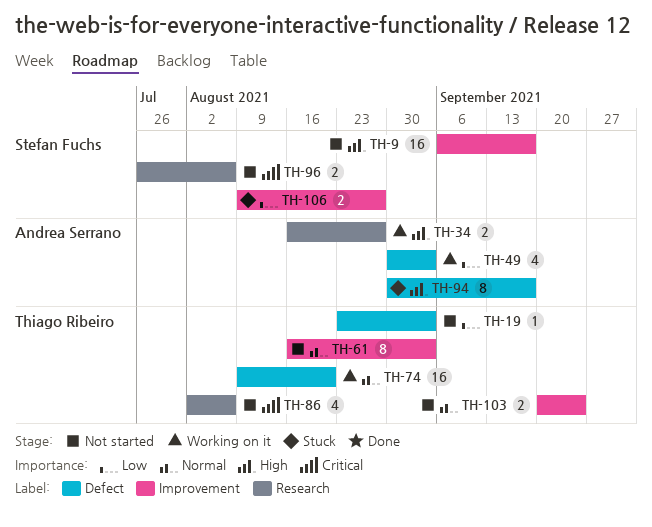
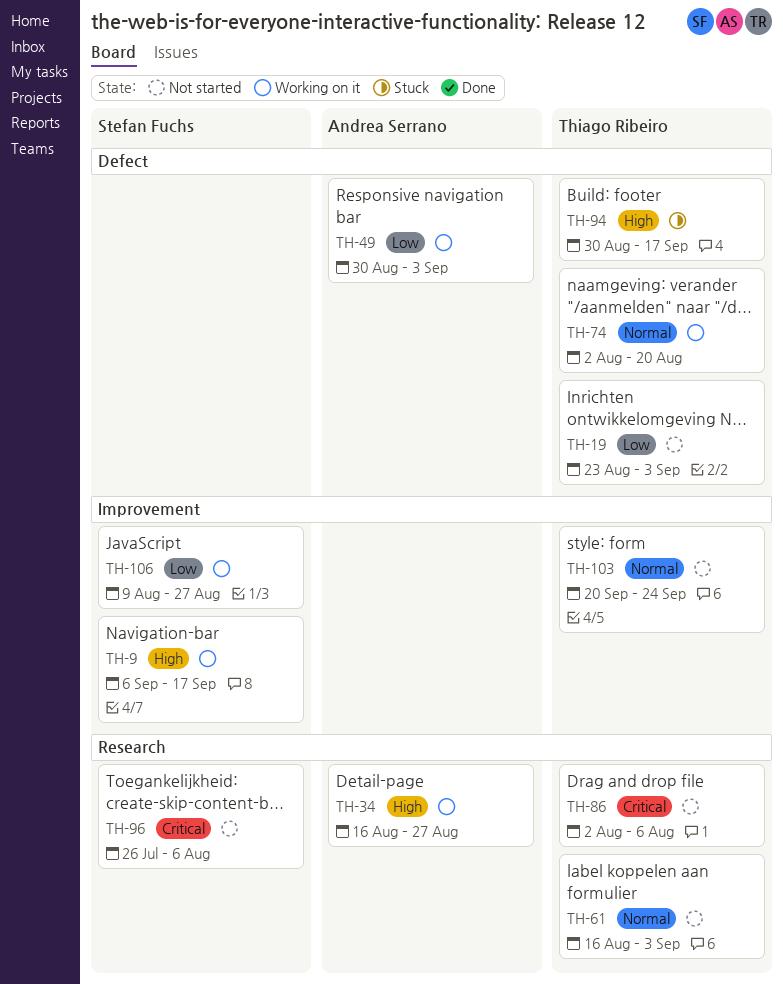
TH-9, status: Not started -> Working on it
TH-61, label: Improvement -> Research
TH-74, start: Aug 9 -> Aug 2
TH-94, owner: Andrea Serrano -> Thiago Ribeiro
TH-106, status: Stuck -> Working on it

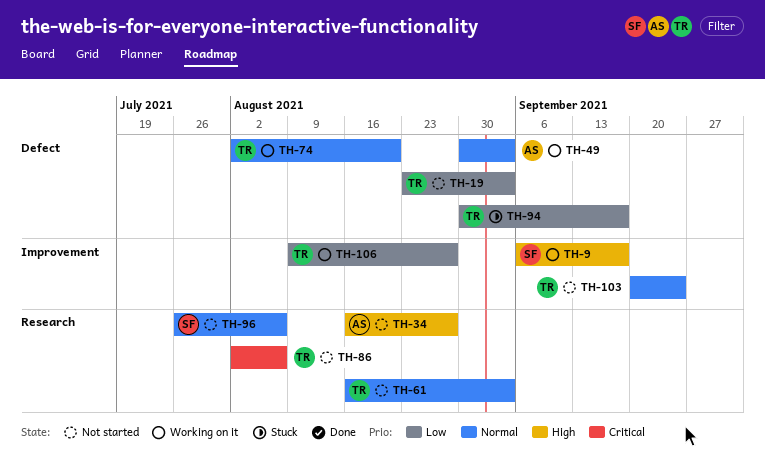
TH-34, status: Working on it -> Not started
TH-49, priority: Low -> Normal
TH-94, priority: High -> Low
TH-96, priority: Critical -> Normal
TH-106, owner: Stefan Fuchs -> Thiago Ribeiro

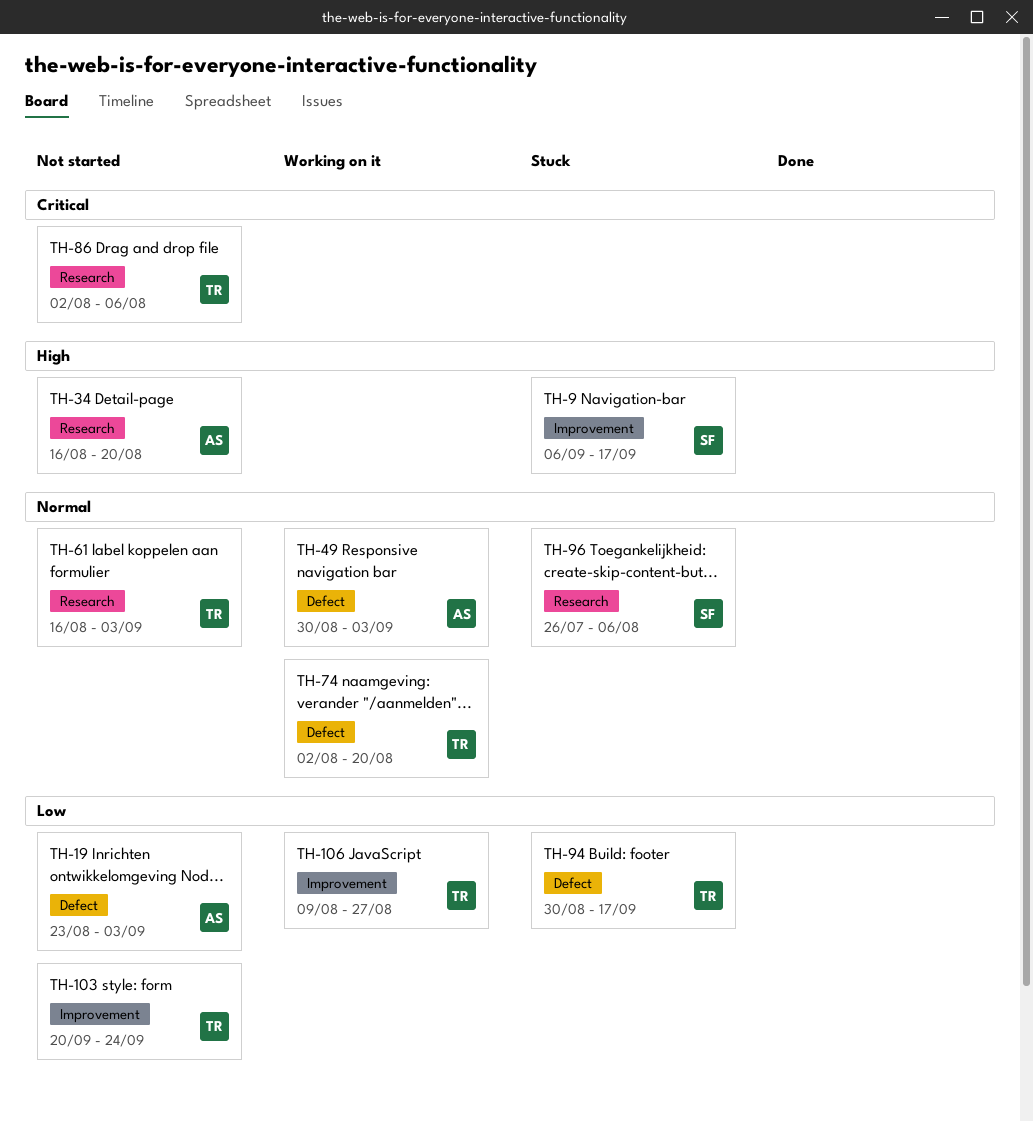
TH-9, status: Working on it -> Stuck
TH-19, owner: TR -> AS
TH-34, due: Aug 27 -> Aug 20
TH-96, status: Not started -> Stuck
TH-103, priority: Normal -> Low

